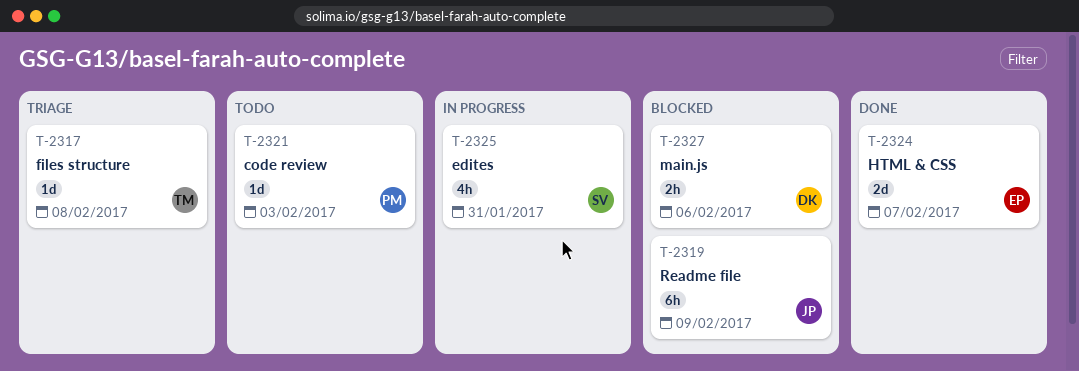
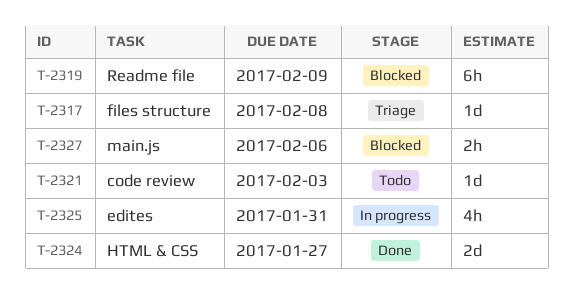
T-2324, due: Feb 7 -> Jan 27

